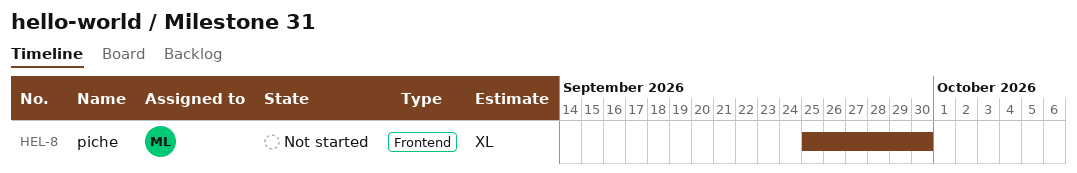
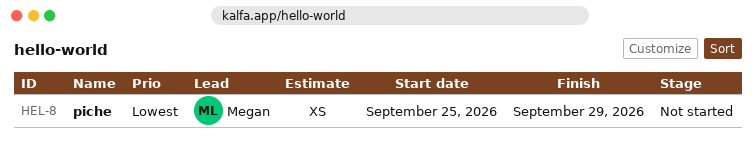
HEL-8, estimate: XL -> XS
HEL-8, due: Sep 30 -> Sep 29

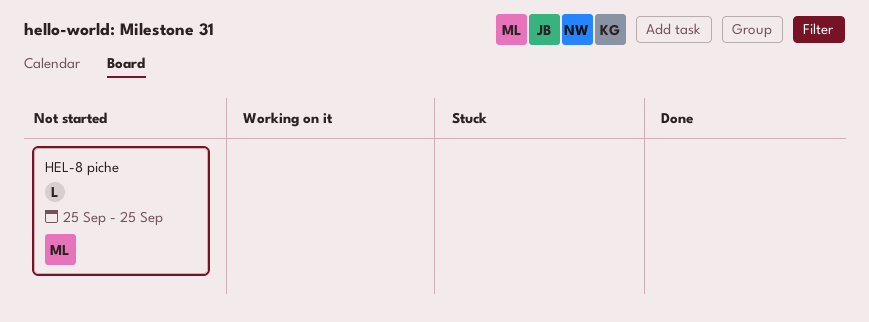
HEL-8, estimate: XS -> L
HEL-8, due: Sep 29 -> Sep 25

